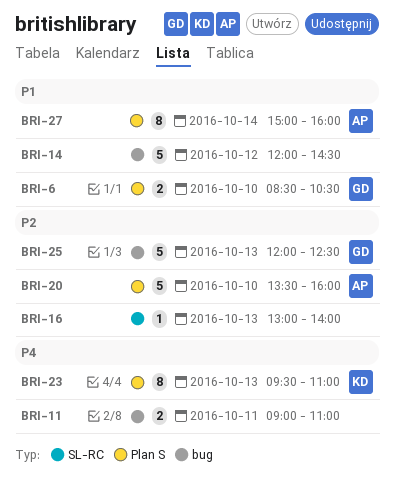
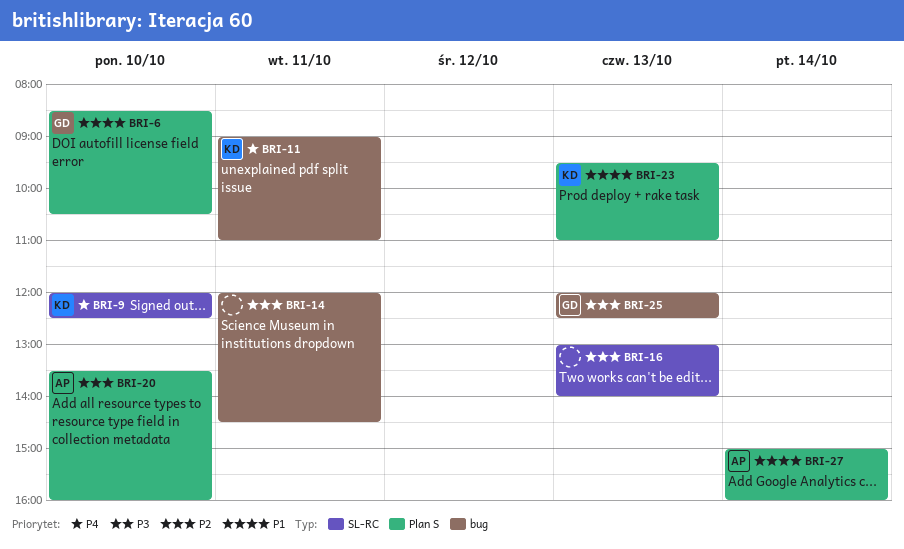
BRI-9: none -> present
BRI-11, owner: none -> KD
BRI-14, priority: P1 -> P2
BRI-14, day: Oct 12 -> Oct 11
BRI-23, priority: P4 -> P1

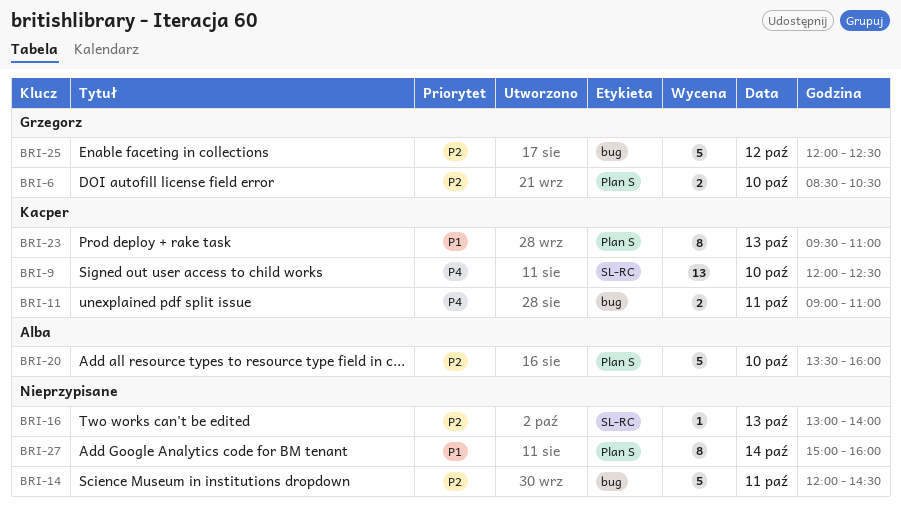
BRI-6, priority: P1 -> P2
BRI-25, day: Oct 13 -> Oct 12
BRI-27, owner: Alba -> none

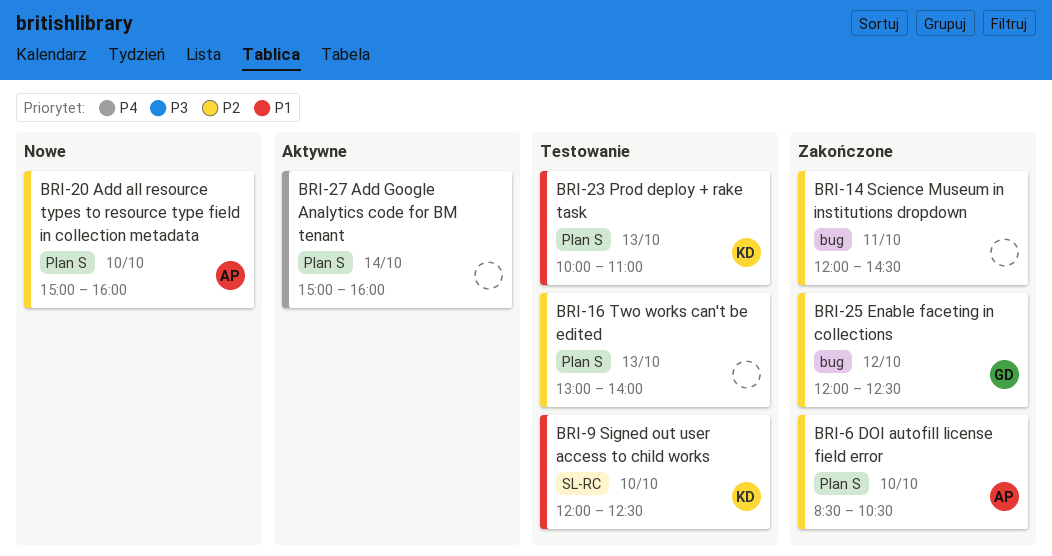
BRI-6, owner: Grzegorz -> Alba
BRI-9, priority: P4 -> P1
BRI-11: present -> none
BRI-16, label: SL-RC -> Plan S
BRI-20, begins: 13:30 -> 15:00
BRI-23, begins: 09:30 -> 10:00
BRI-27, priority: P1 -> P4

